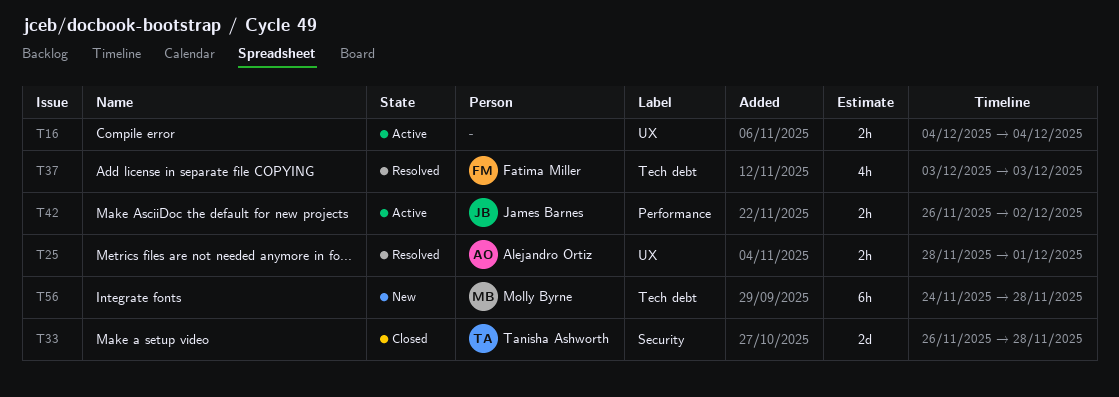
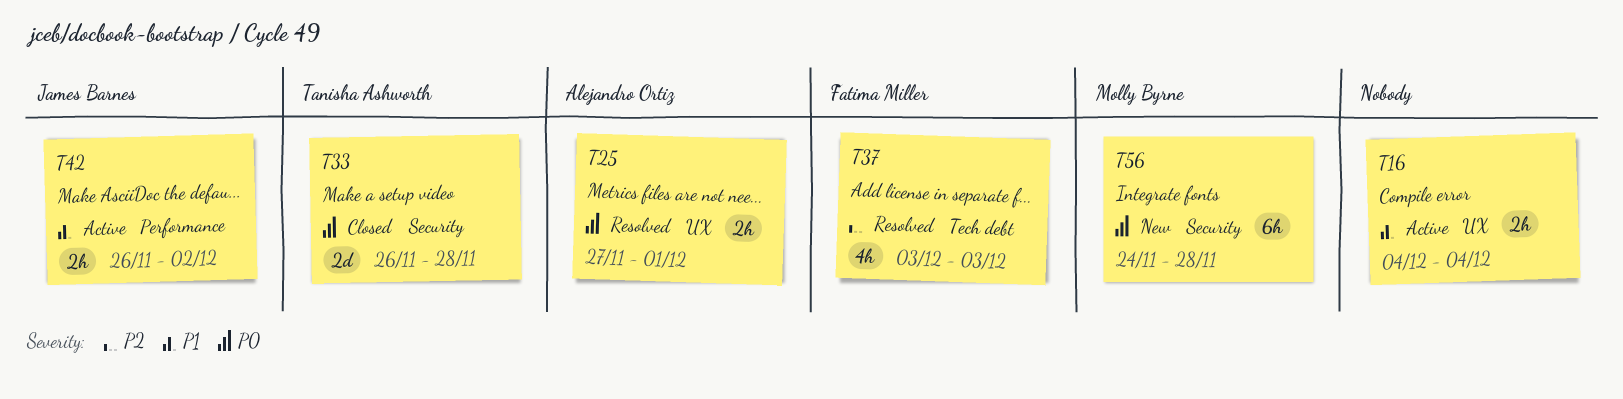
T25, start: Nov 28 -> Nov 27
T56, label: Tech debt -> Security

